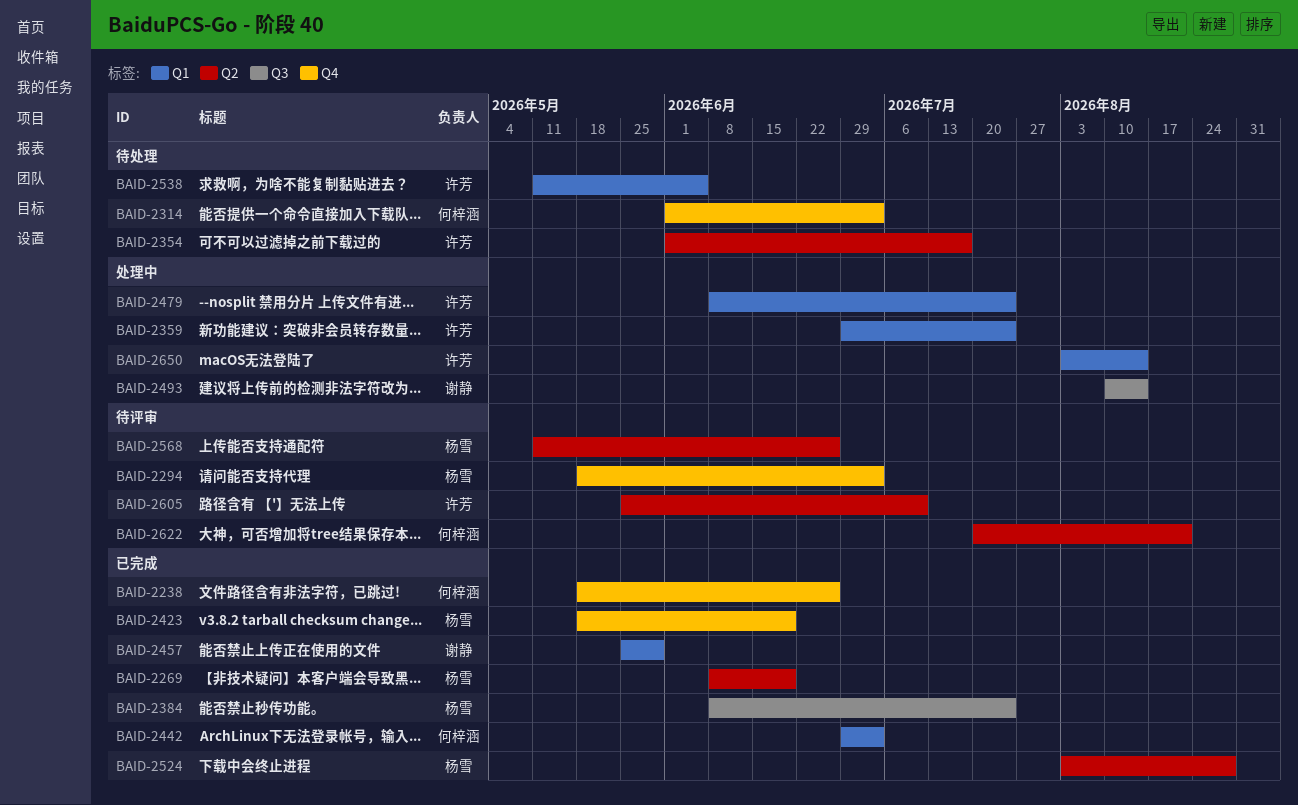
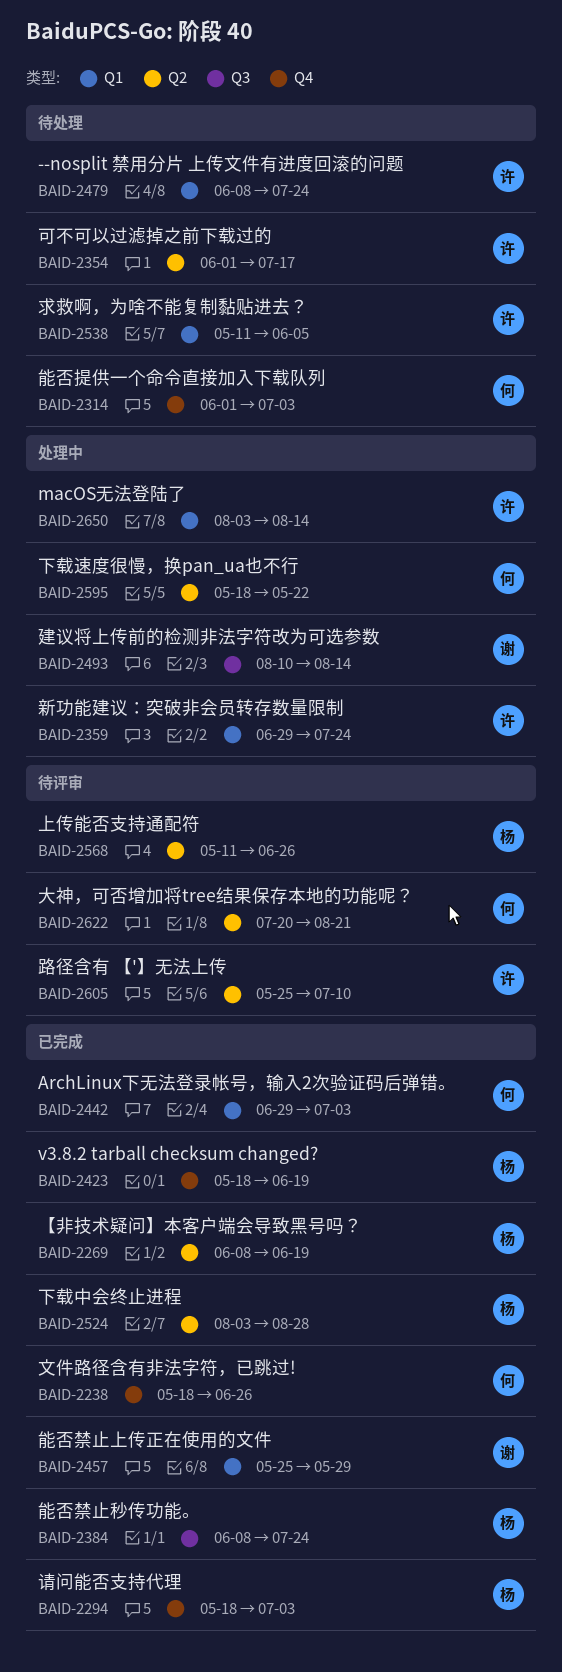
BAID-2294, status: 待评审 -> 已完成
BAID-2479, status: 处理中 -> 待处理
BAID-2595: none -> present

